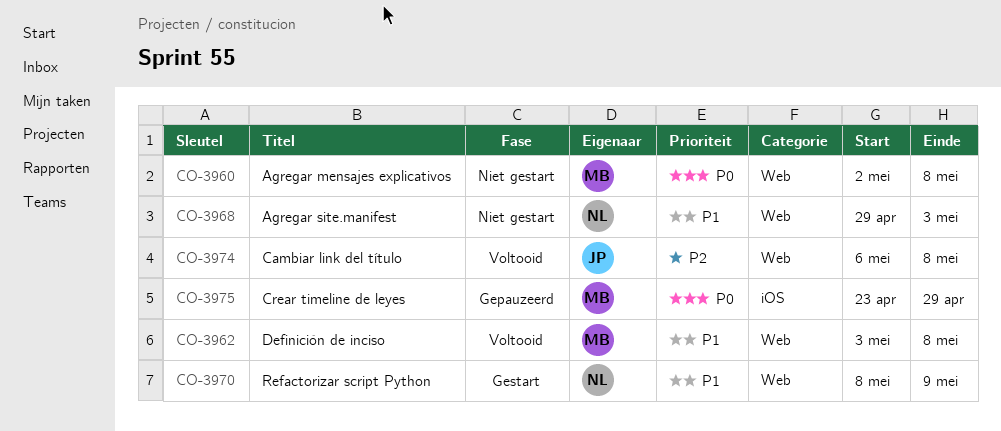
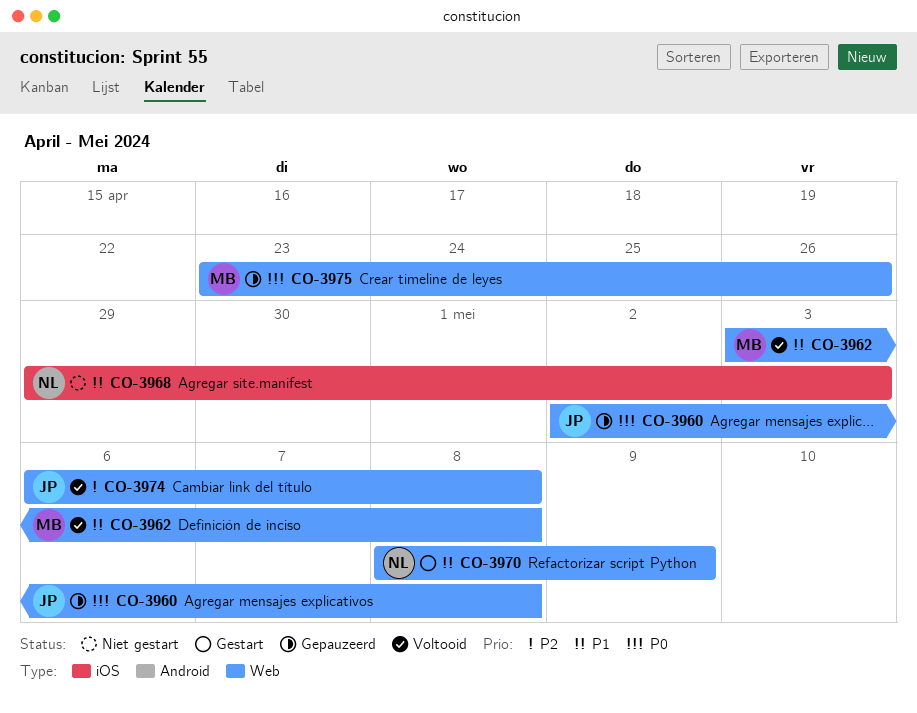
CO-3960, status: Niet gestart -> Gepauzeerd
CO-3960, owner: MB -> JP
CO-3968, label: Web -> iOS
CO-3975, label: iOS -> Web
CO-3975, due: Apr 29 -> Apr 26

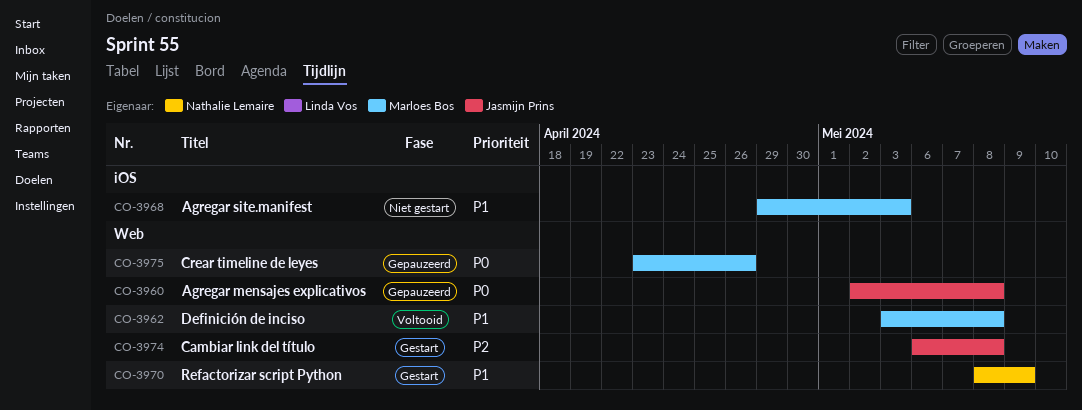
CO-3968, owner: Nathalie Lemaire -> Marloes Bos
CO-3974, status: Voltooid -> Gestart

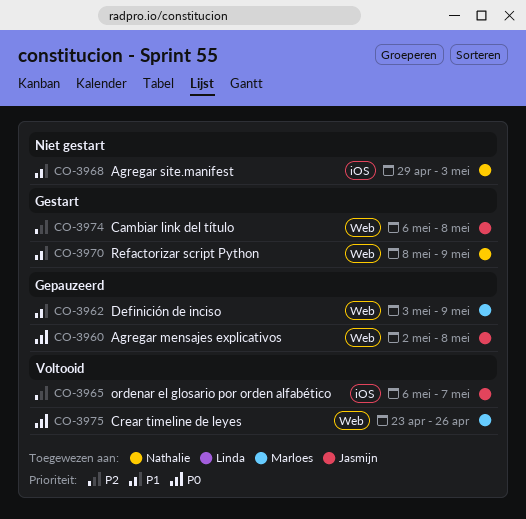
CO-3962, status: Voltooid -> Gepauzeerd
CO-3962, due: May 8 -> May 9
CO-3965: none -> present
CO-3968, owner: Marloes Bos -> Nathalie Lemaire
CO-3975, status: Gepauzeerd -> Voltooid

